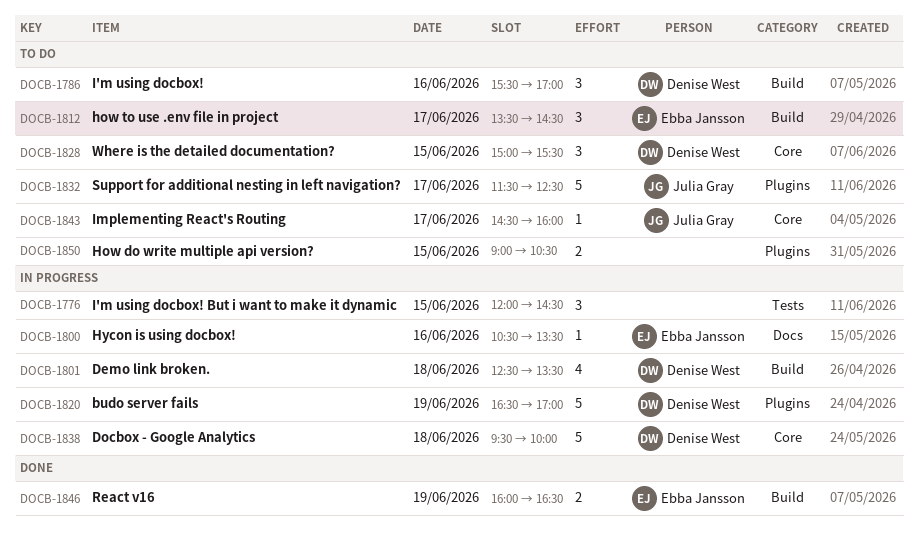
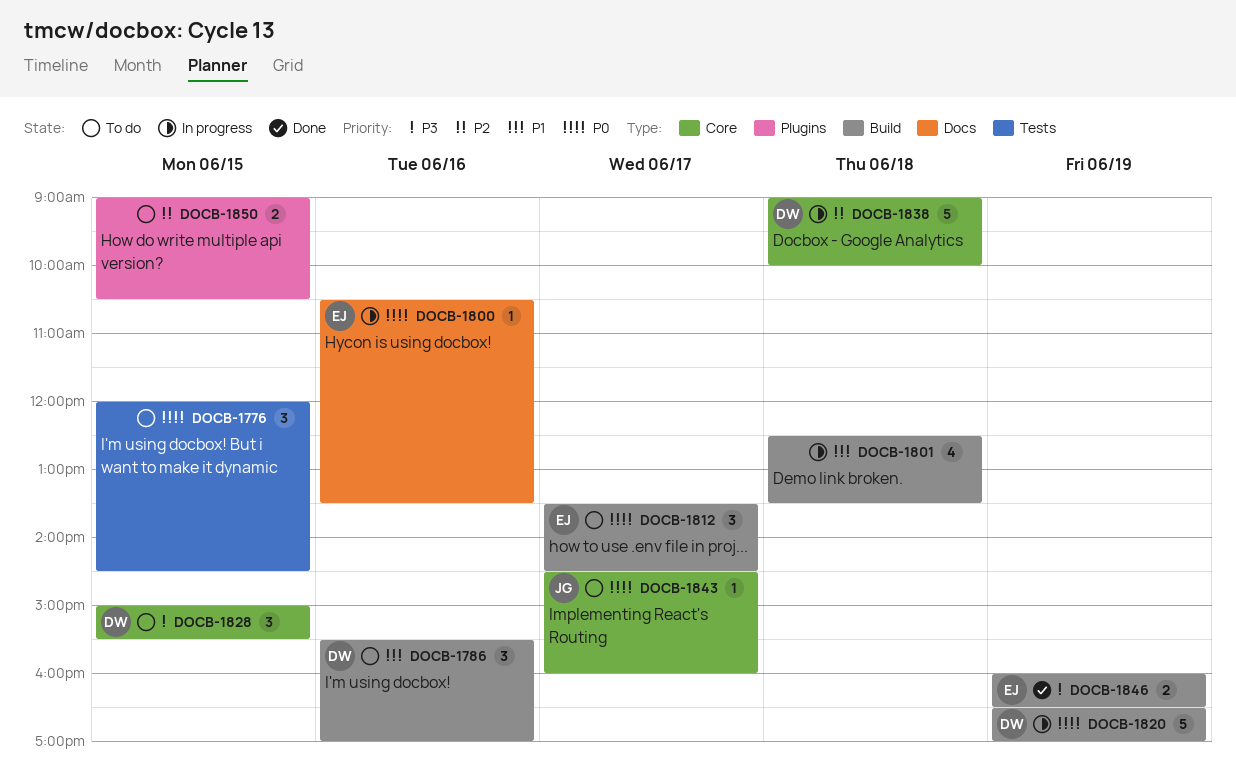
DOCB-1776, status: In progress -> To do
DOCB-1801, owner: Denise West -> none
DOCB-1820, label: Plugins -> Build
DOCB-1832: present -> none
DOCB-1838, begins: 09:30 -> 09:00

